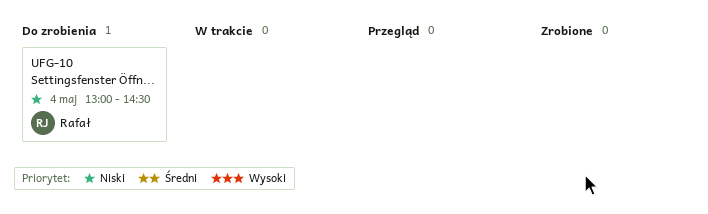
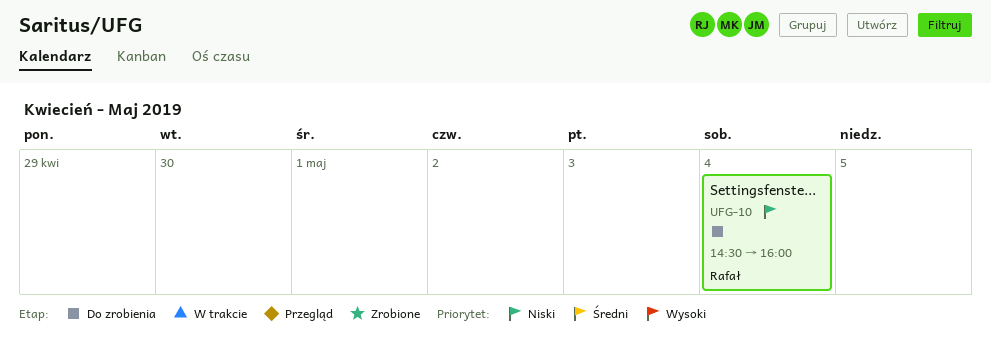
UFG-10, begins: 13:00 -> 14:30
UFG-10, ends: 14:30 -> 16:00

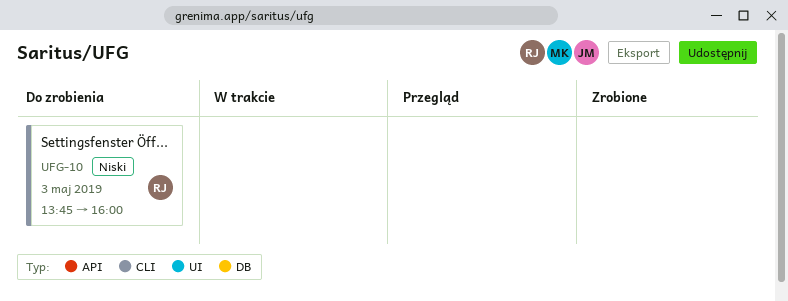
UFG-10, day: May 4 -> May 3
UFG-10, begins: 14:30 -> 13:45

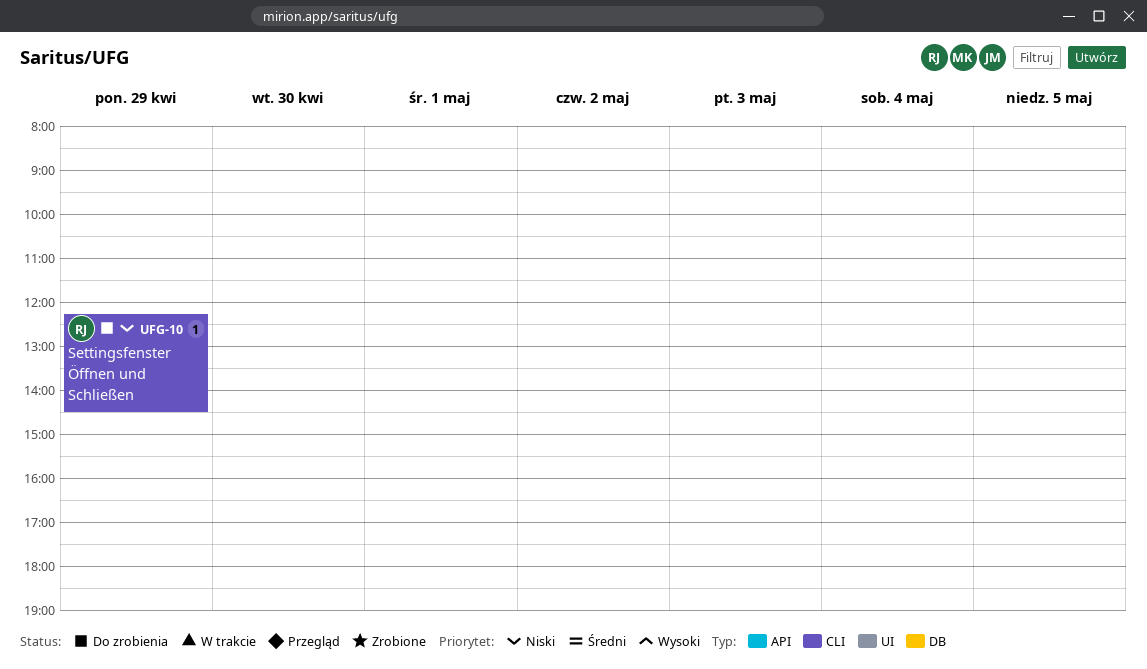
UFG-10, day: May 3 -> Apr 29
UFG-10, begins: 13:45 -> 12:15
UFG-10, ends: 16:00 -> 14:30

